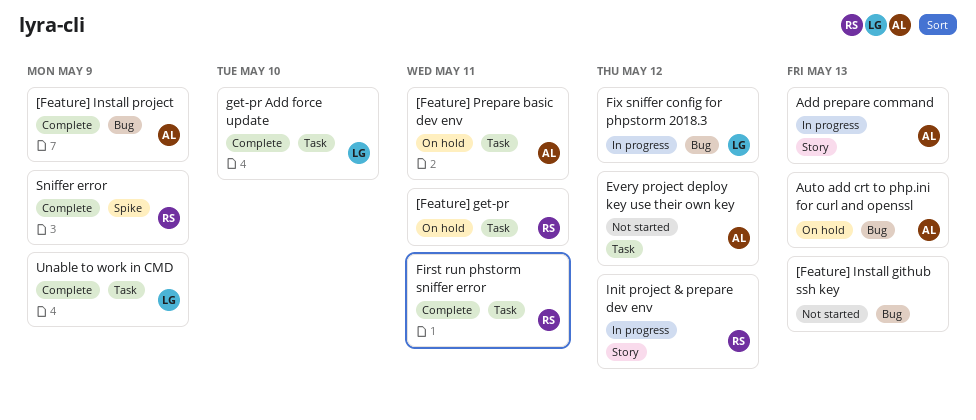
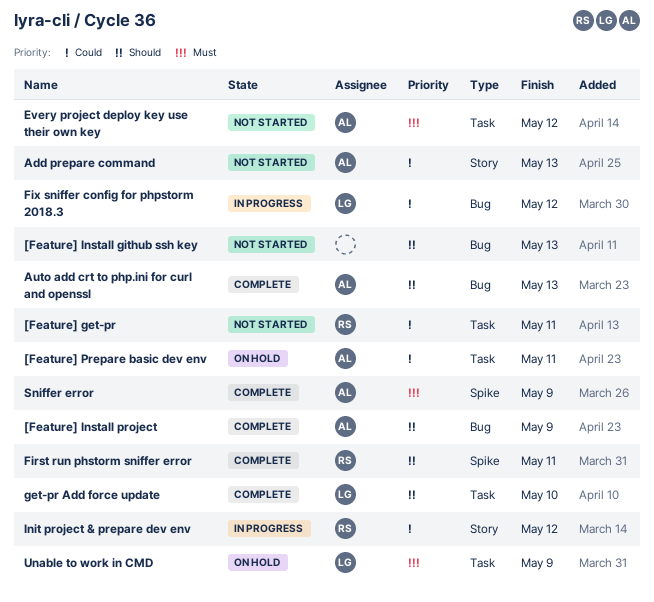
[Feature] get-pr, status: On hold -> Not started
Add prepare command, status: In progress -> Not started
Auto add crt to php.ini for curl and openssl, status: On hold -> Complete
First run phstorm sniffer error, label: Task -> Spike
Sniffer error, owner: RS -> AL
Unable to work in CMD, status: Complete -> On hold

